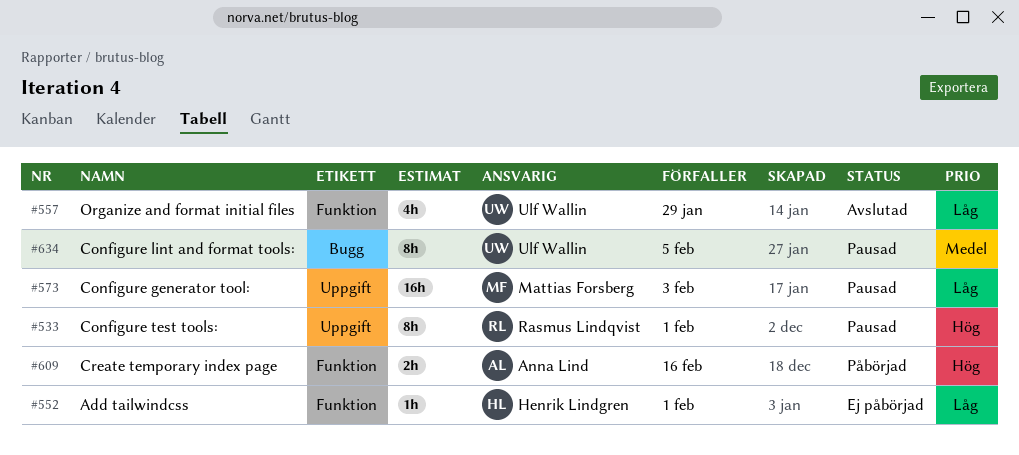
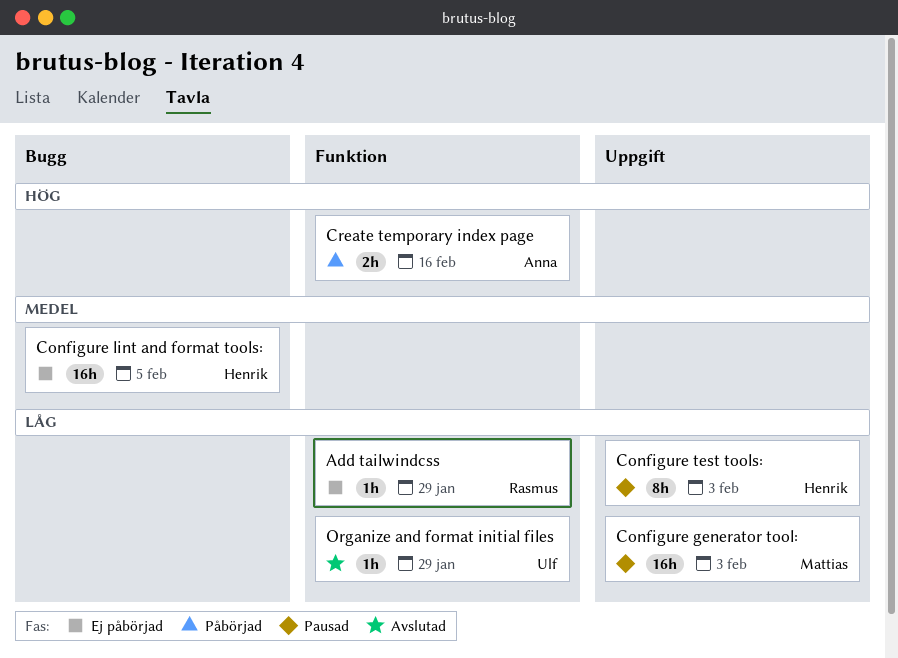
Add tailwindcss, owner: Henrik Lindgren -> Rasmus Lindqvist
Add tailwindcss, due: Feb 1 -> Jan 29
Configure lint and format tools:, status: Pausad -> Ej påbörjad
Configure lint and format tools:, owner: Ulf Wallin -> Henrik Lindgren
Configure lint and format tools:, estimate: 8h -> 16h
Configure test tools:, owner: Rasmus Lindqvist -> Henrik Lindgren
Configure test tools:, priority: Hög -> Låg
Configure test tools:, due: Feb 1 -> Feb 3
Organize and format initial files, estimate: 4h -> 1h

